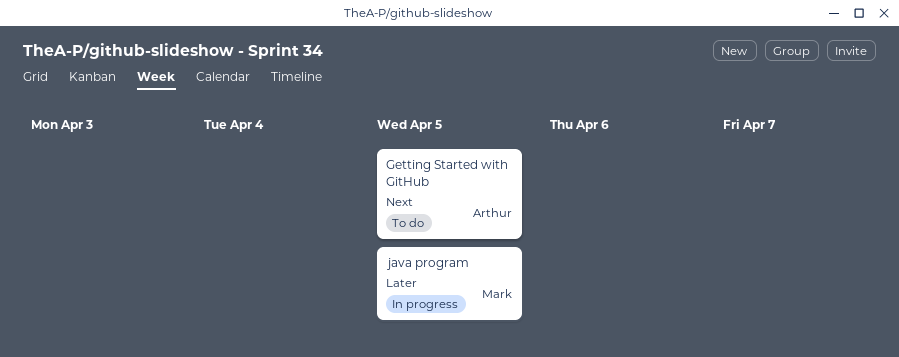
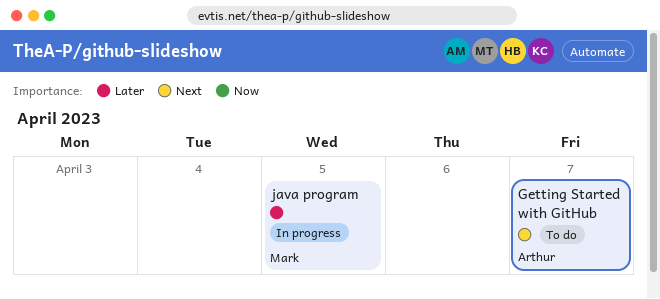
Getting Started with GitHub, due: Apr 5 -> Apr 7

